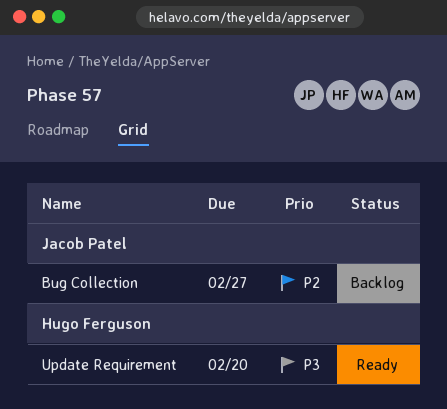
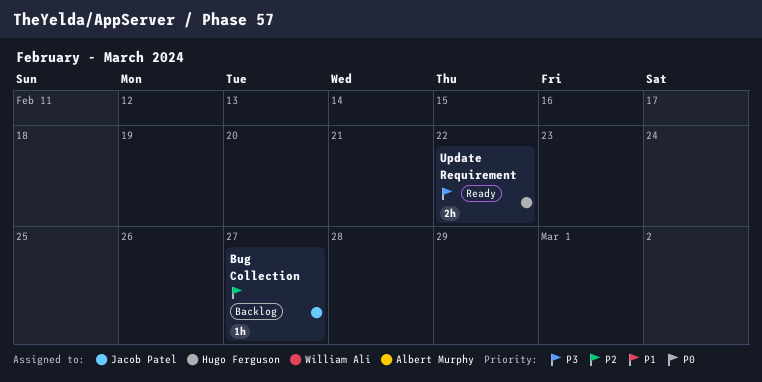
Update Requirement, due: Feb 20 -> Feb 22

